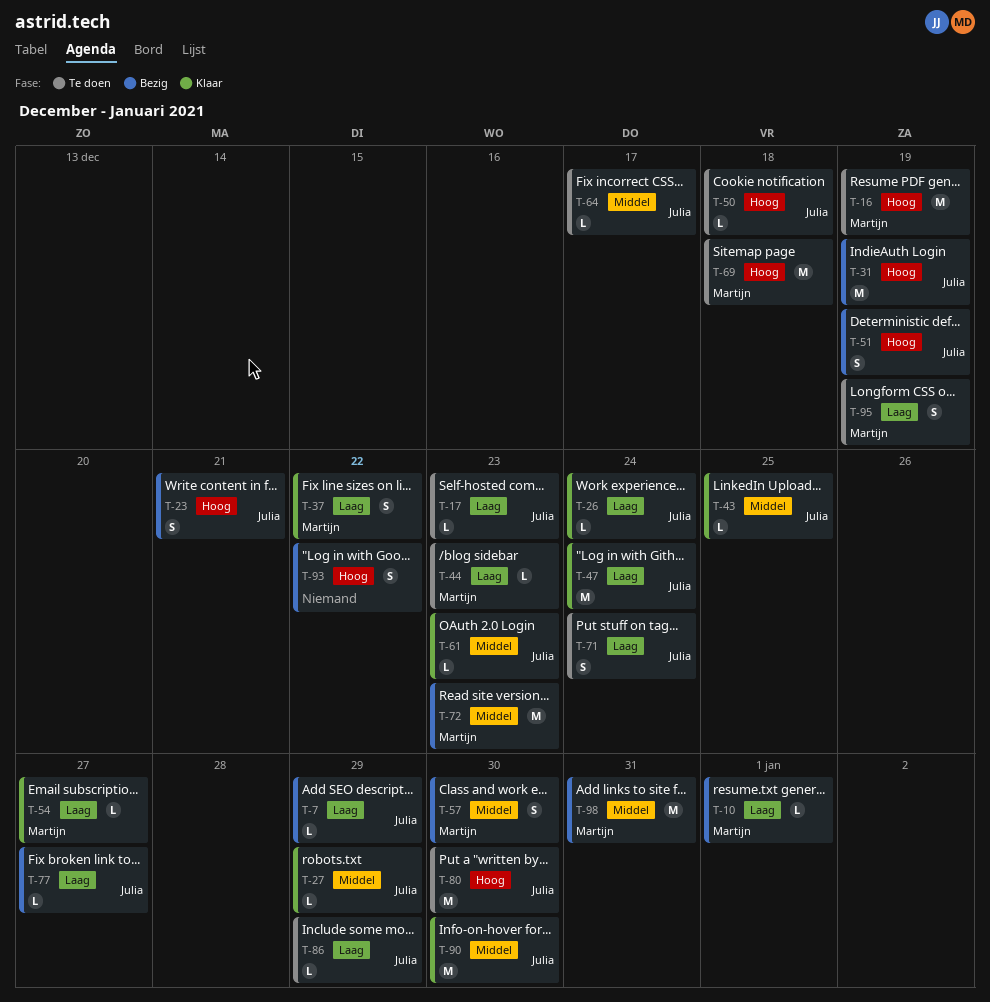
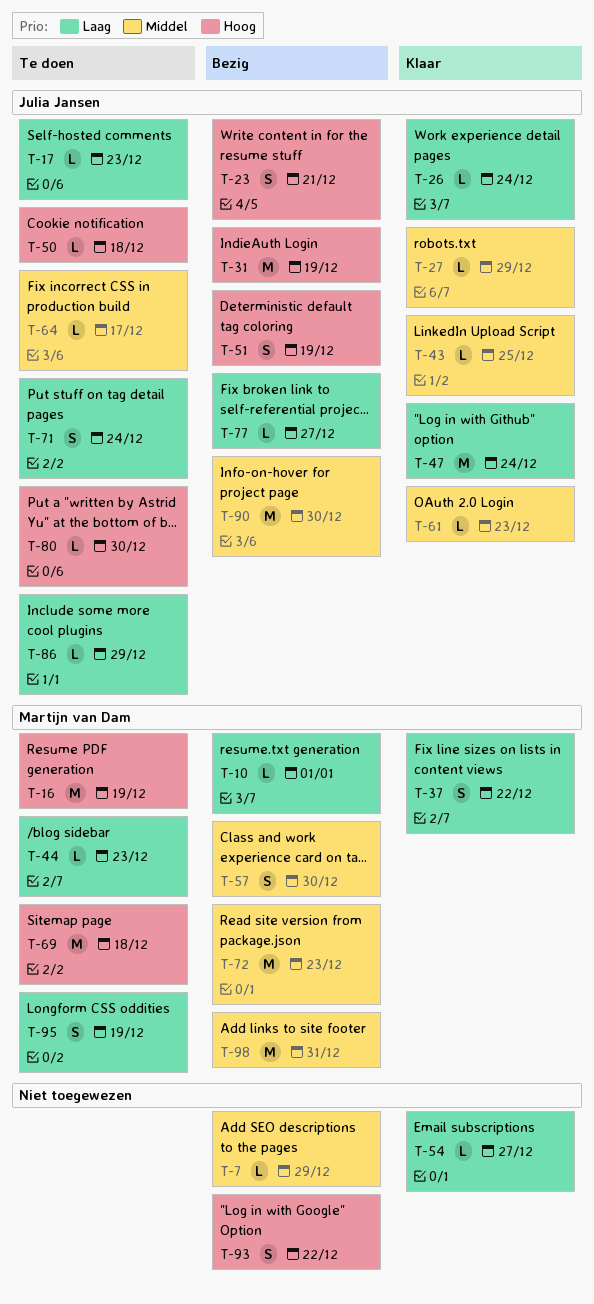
T-7, owner: Julia Jansen -> none
T-7, priority: Laag -> Middel
T-54, owner: Martijn van Dam -> none
T-80, estimate: M -> L
T-90, status: Klaar -> Bezig

